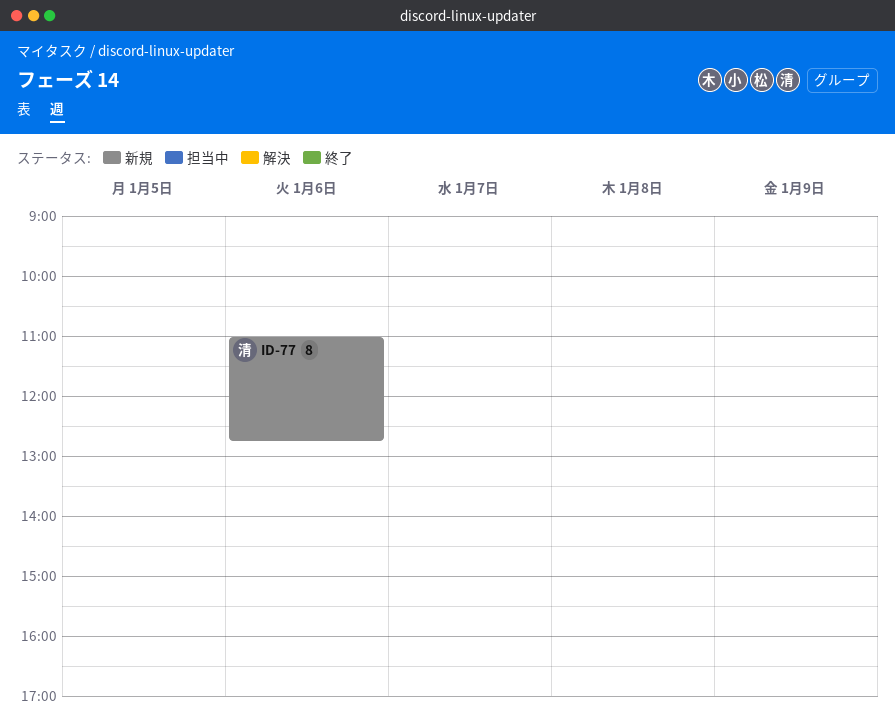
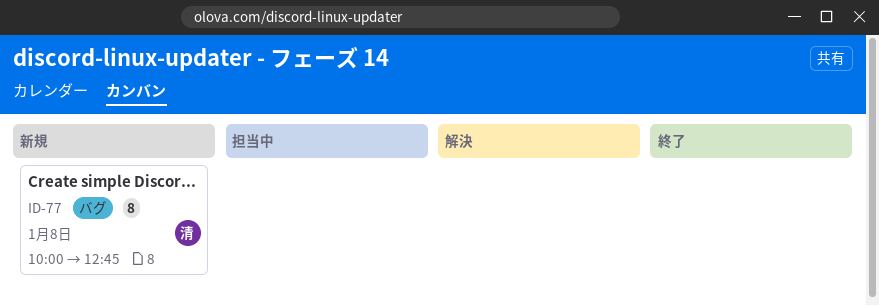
ID-77, day: Jan 6 -> Jan 8
ID-77, begins: 11:00 -> 10:00

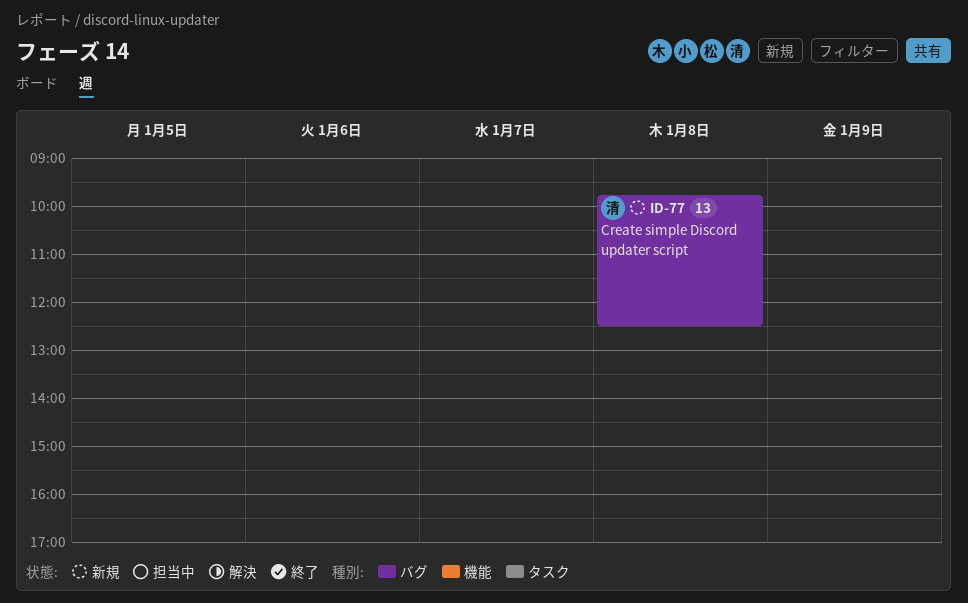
ID-77, estimate: 8 -> 13
ID-77, begins: 10:00 -> 09:45
ID-77, ends: 12:45 -> 12:30

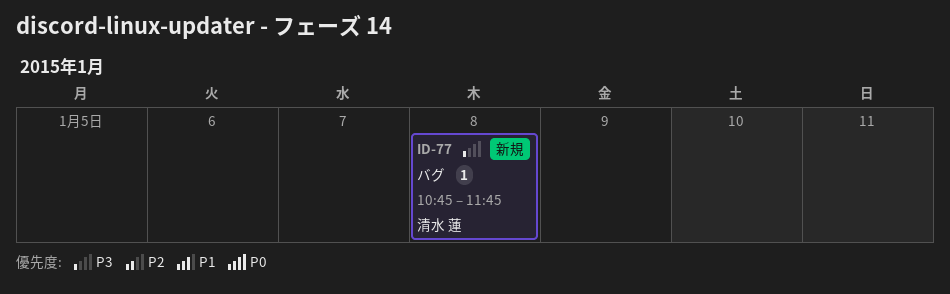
ID-77, estimate: 13 -> 1
ID-77, begins: 09:45 -> 10:45
ID-77, ends: 12:30 -> 11:45

